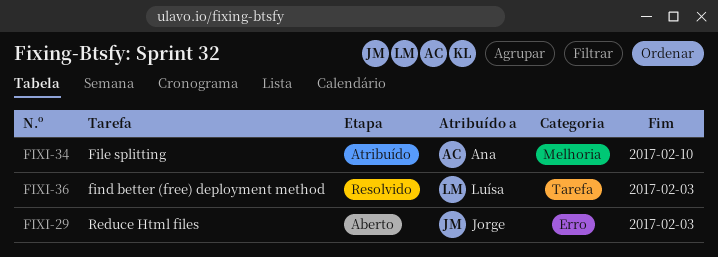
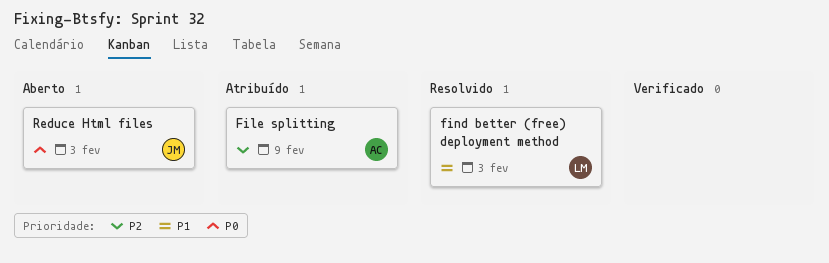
File splitting, due: Feb 10 -> Feb 9

